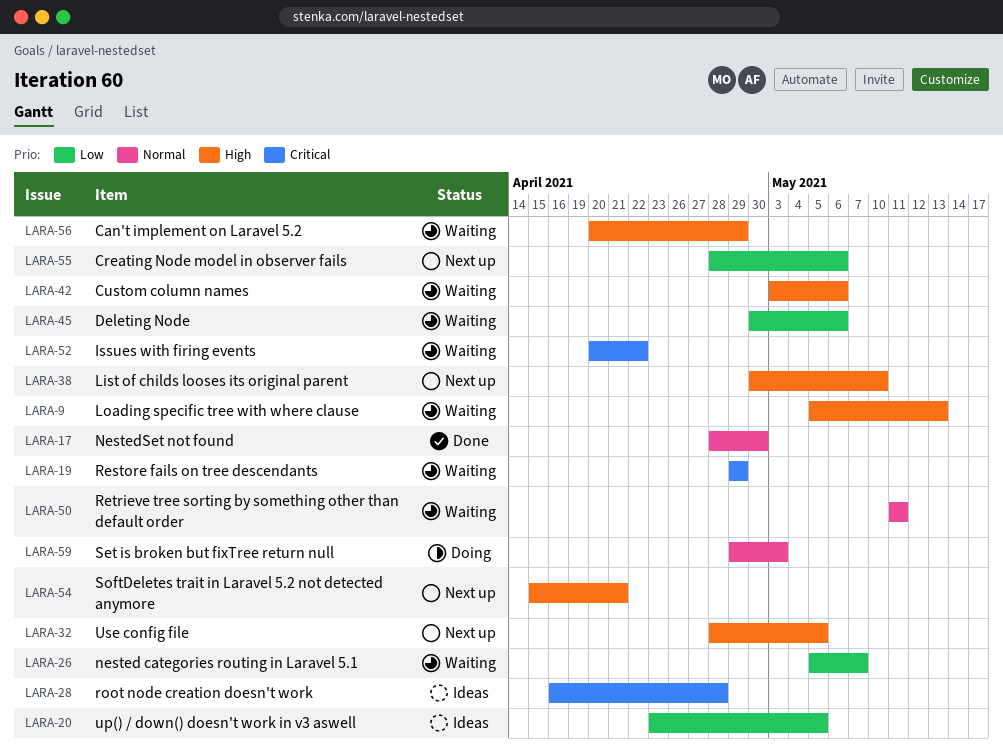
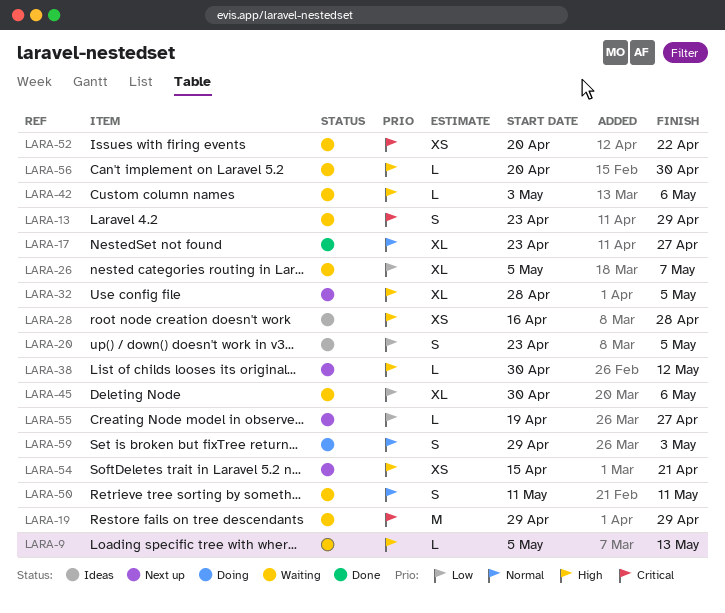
LARA-13: none -> present
LARA-17, start: Apr 28 -> Apr 23
LARA-17, due: Apr 30 -> Apr 27
LARA-28, priority: Critical -> High
LARA-38, due: May 10 -> May 12
LARA-55, start: Apr 28 -> Apr 19
LARA-55, due: May 6 -> Apr 27
LARA-56, due: Apr 29 -> Apr 30

